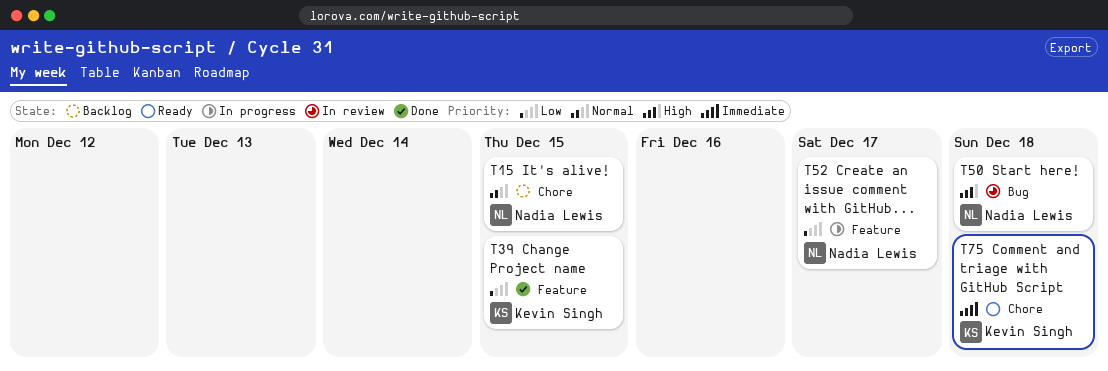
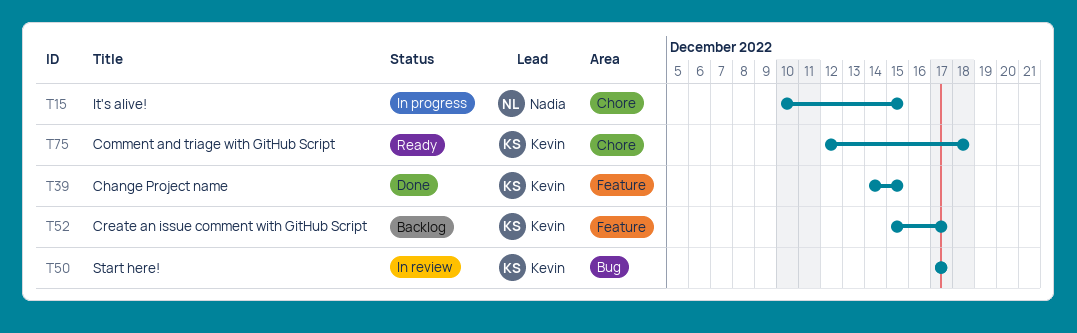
T15, status: Backlog -> In progress
T50, owner: Nadia Lewis -> Kevin Singh
T50, due: Dec 18 -> Dec 17
T52, status: In progress -> Backlog
T52, owner: Nadia Lewis -> Kevin Singh

